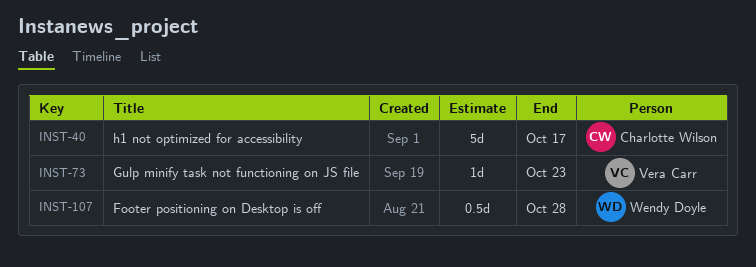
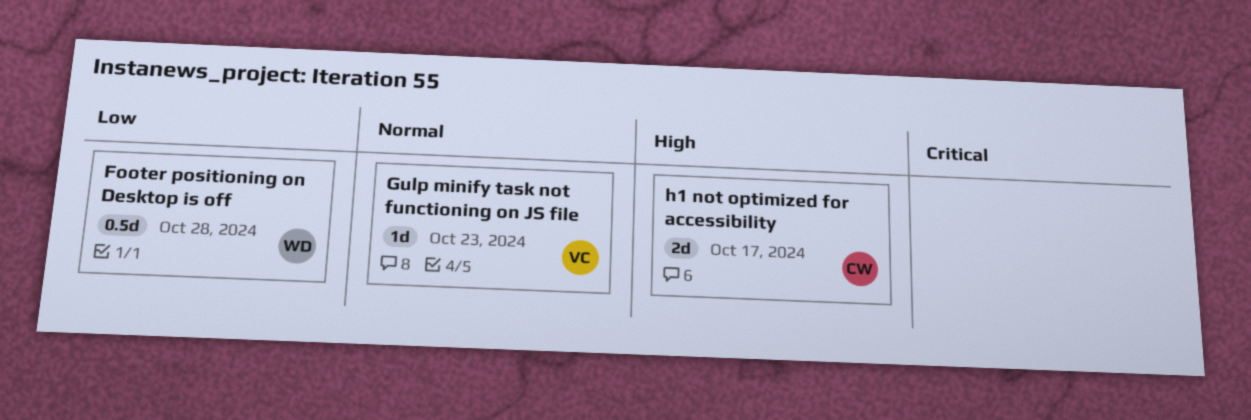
h1 not optimized for accessibility, estimate: 5d -> 2d

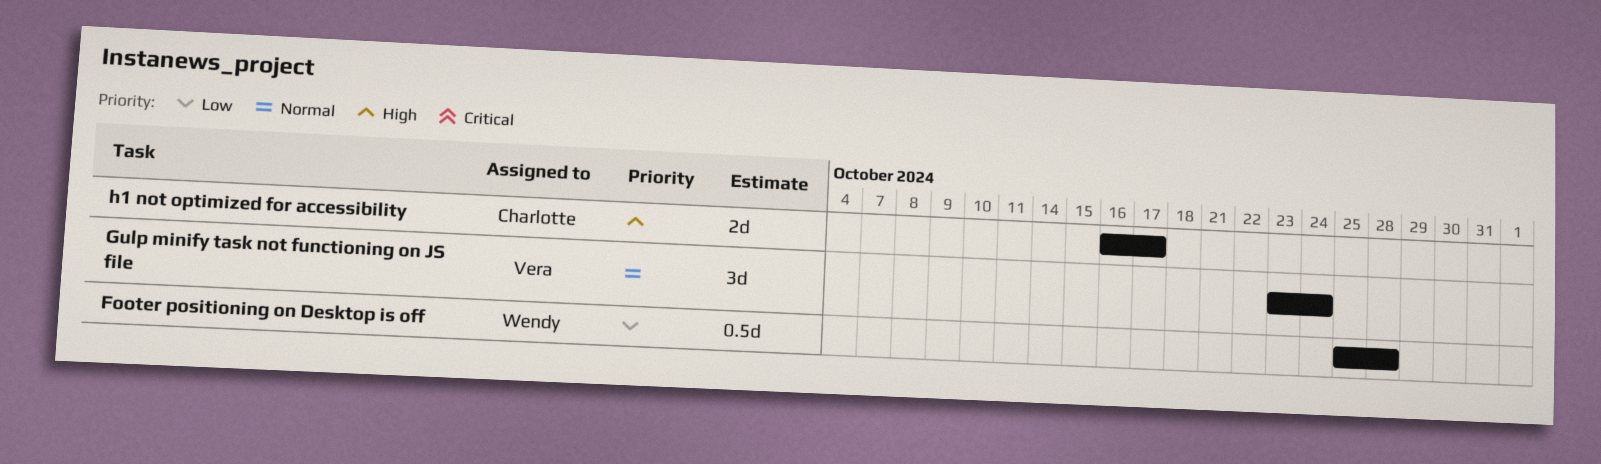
Gulp minify task not functioning on JS file, estimate: 1d -> 3d
Gulp minify task not functioning on JS file, due: Oct 23 -> Oct 24

